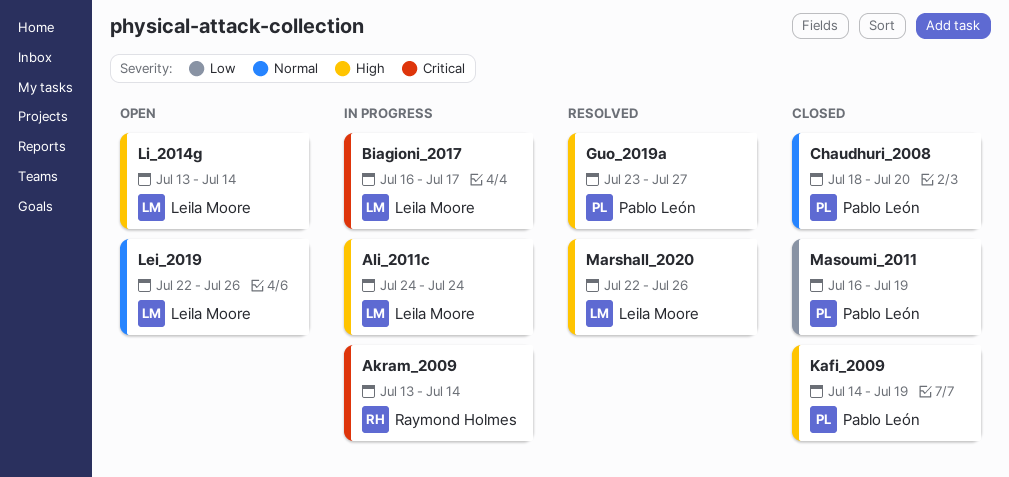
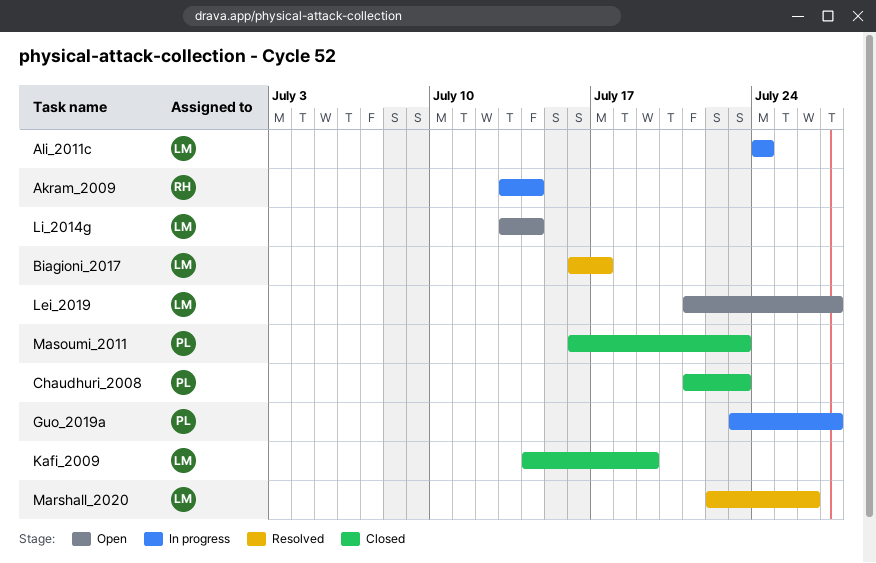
Biagioni_2017, status: In progress -> Resolved
Chaudhuri_2008, start: Jul 18 -> Jul 21
Chaudhuri_2008, due: Jul 20 -> Jul 23
Guo_2019a, status: Resolved -> In progress
Kafi_2009, owner: Pablo León -> Leila Moore
Lei_2019, start: Jul 22 -> Jul 21
Lei_2019, due: Jul 26 -> Jul 27
Masoumi_2011, due: Jul 19 -> Jul 23

